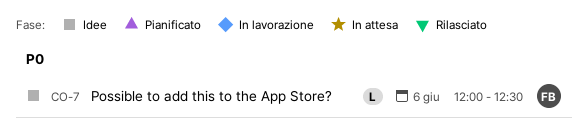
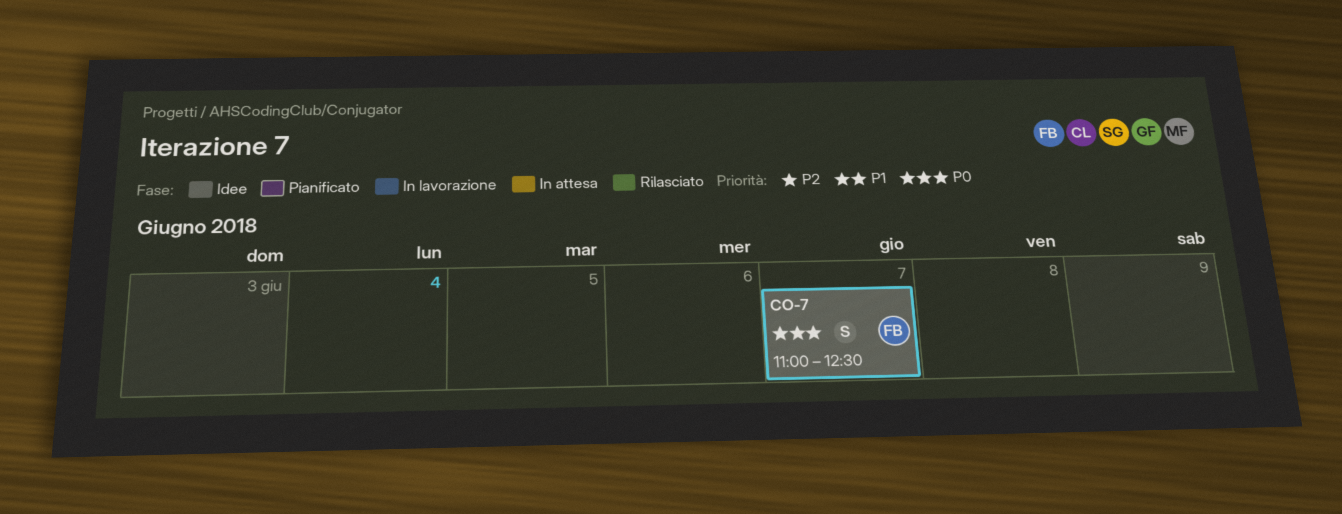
CO-7, estimate: L -> S
CO-7, day: Jun 6 -> Jun 7
CO-7, begins: 12:00 -> 11:00

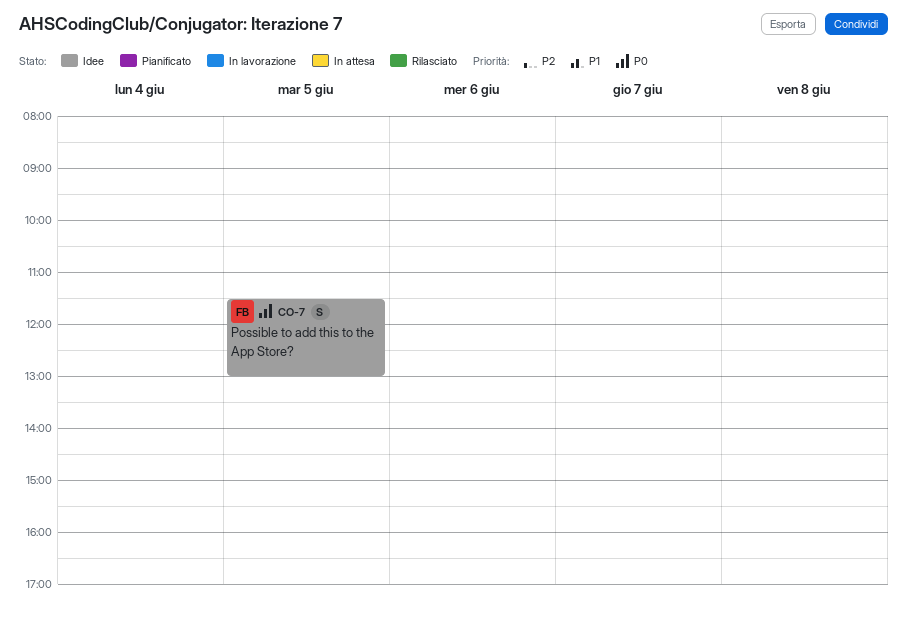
CO-7, day: Jun 7 -> Jun 5
CO-7, begins: 11:00 -> 11:30
CO-7, ends: 12:30 -> 13:00

